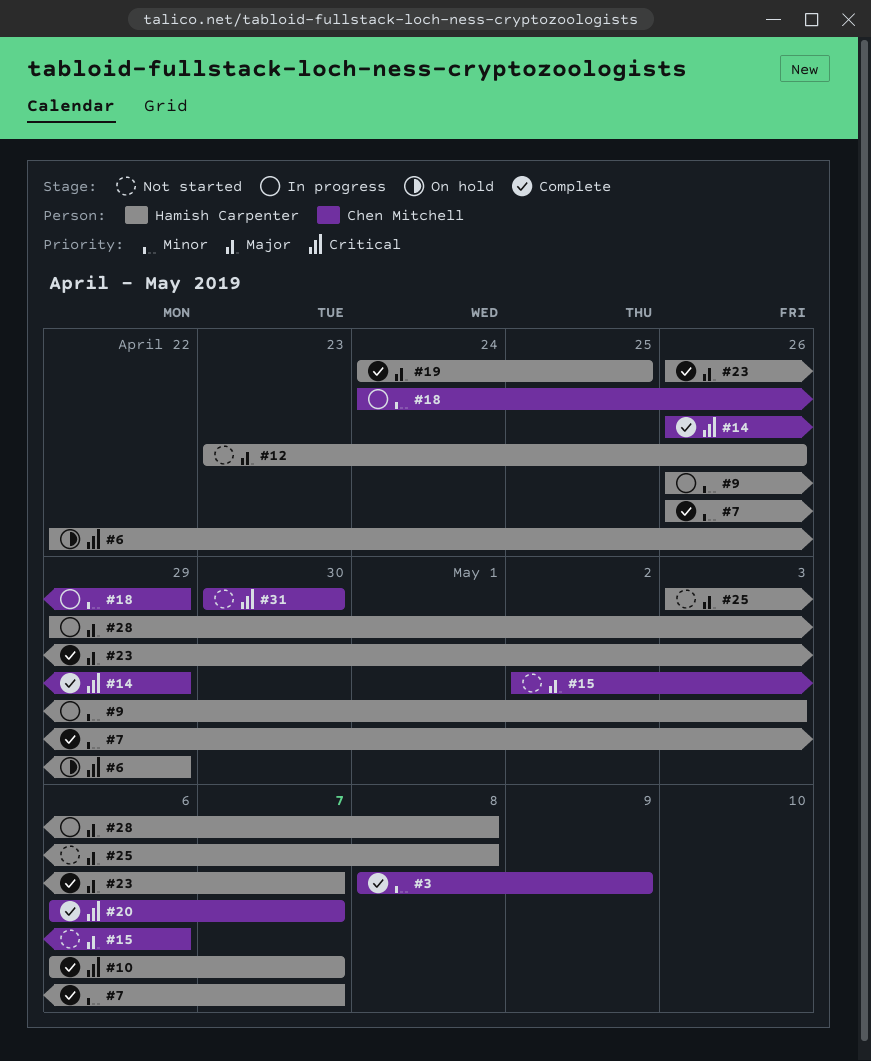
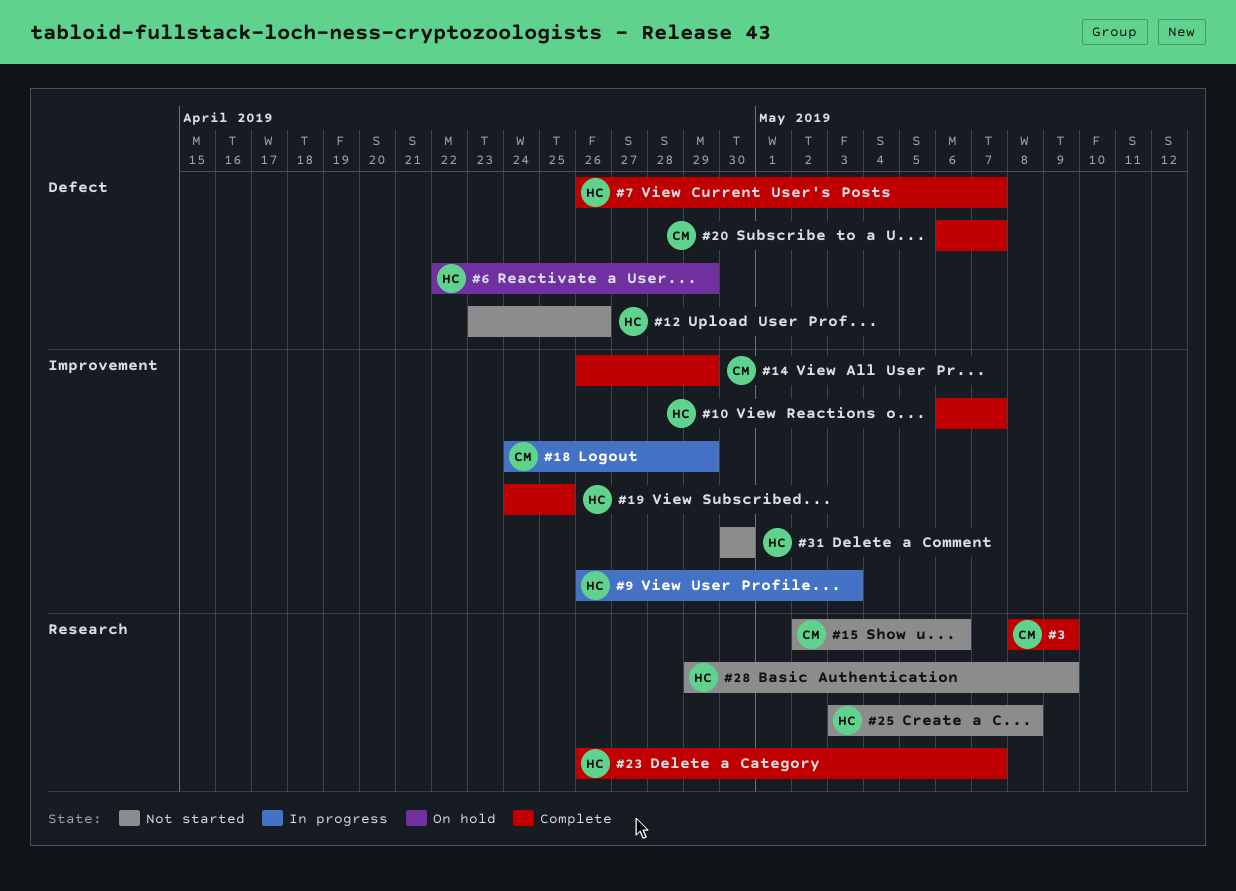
#28, status: In progress -> Not started
#28, due: May 8 -> May 9
#31, owner: Chen Mitchell -> Hamish Carpenter

